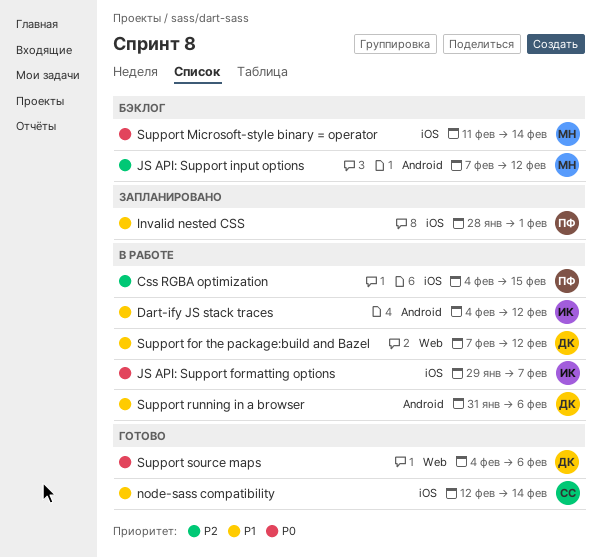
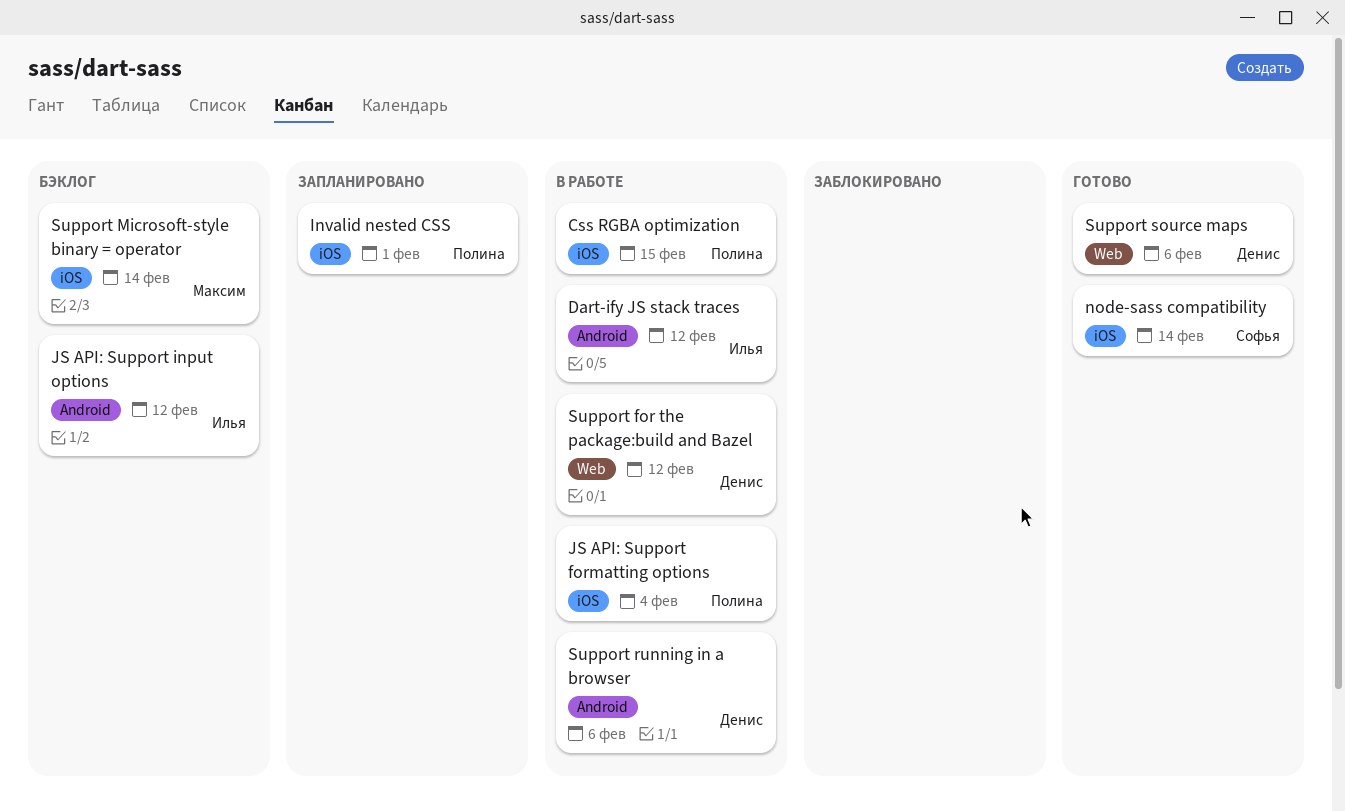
JS API: Support formatting options, owner: Илья -> Полина
JS API: Support formatting options, due: Feb 7 -> Feb 4
JS API: Support input options, owner: Максим -> Илья

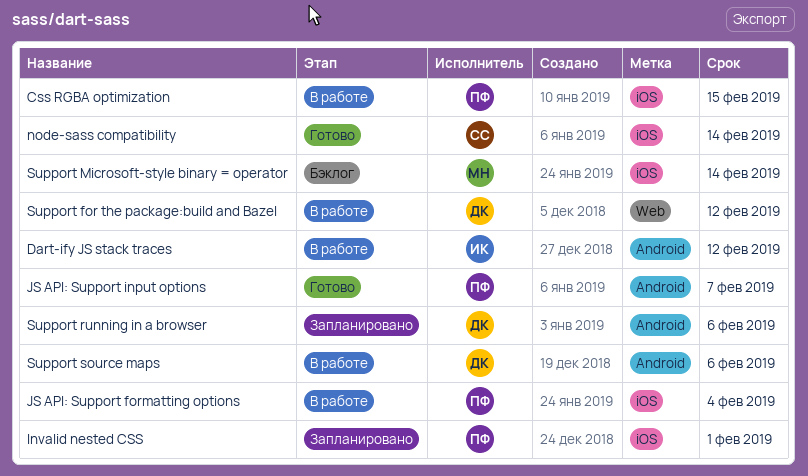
JS API: Support input options, status: Бэклог -> Готово
JS API: Support input options, owner: Илья -> Полина
JS API: Support input options, due: Feb 12 -> Feb 7
Support running in a browser, status: В работе -> Запланировано
Support source maps, status: Готово -> В работе
Support source maps, label: Web -> Android

